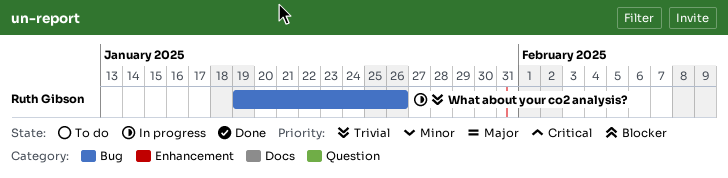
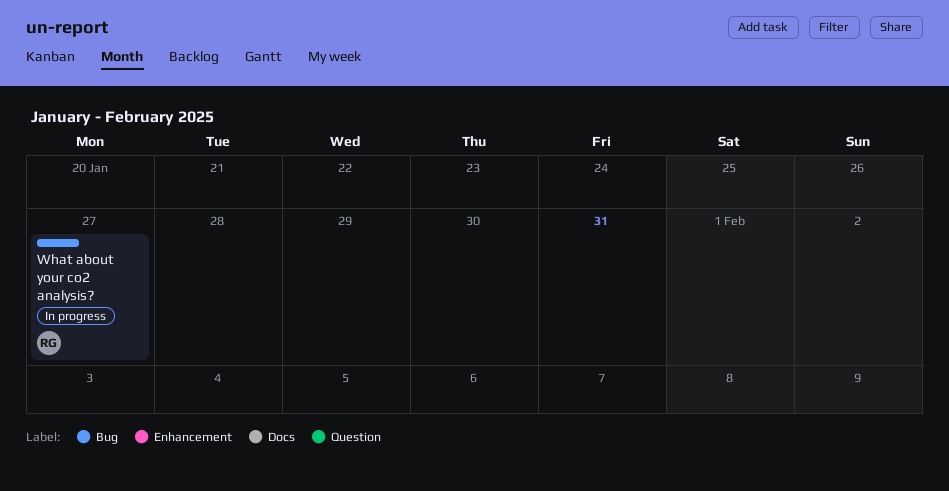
What about your co2 analysis?, due: Jan 26 -> Jan 27

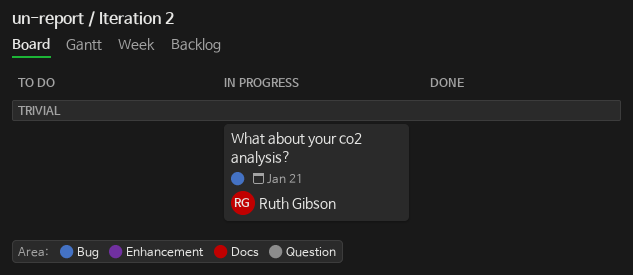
What about your co2 analysis?, due: Jan 27 -> Jan 21

